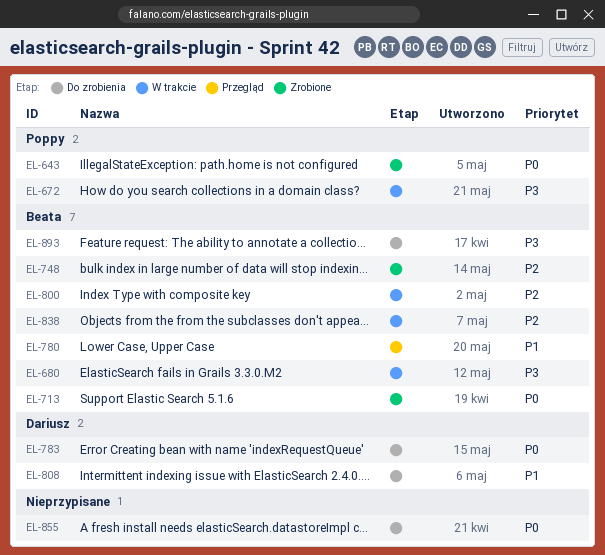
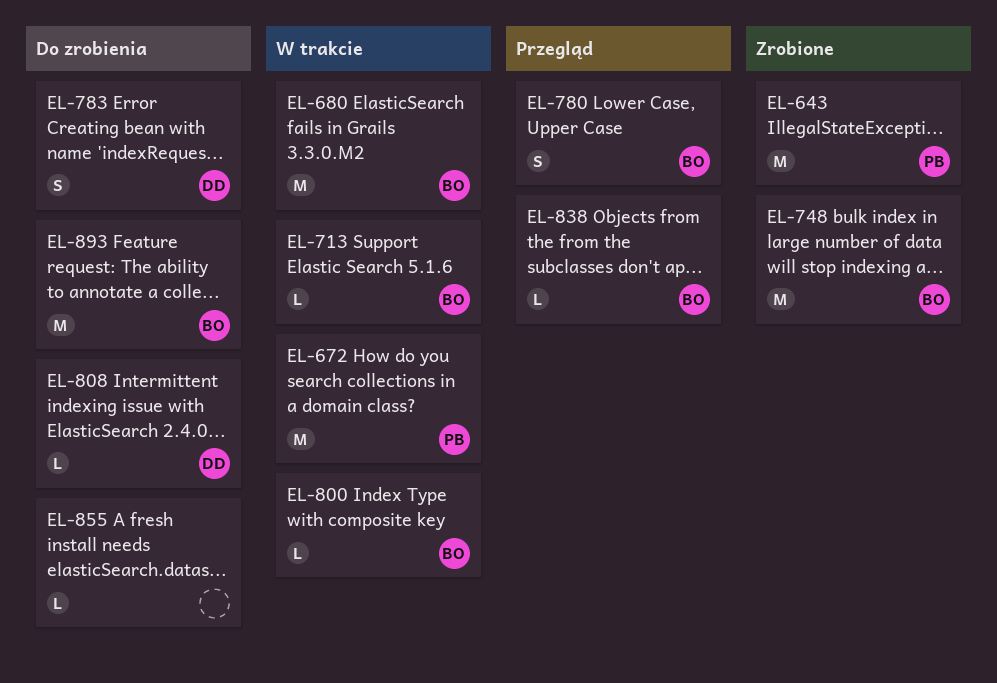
EL-713, status: Zrobione -> W trakcie
EL-838, status: W trakcie -> Przegląd

